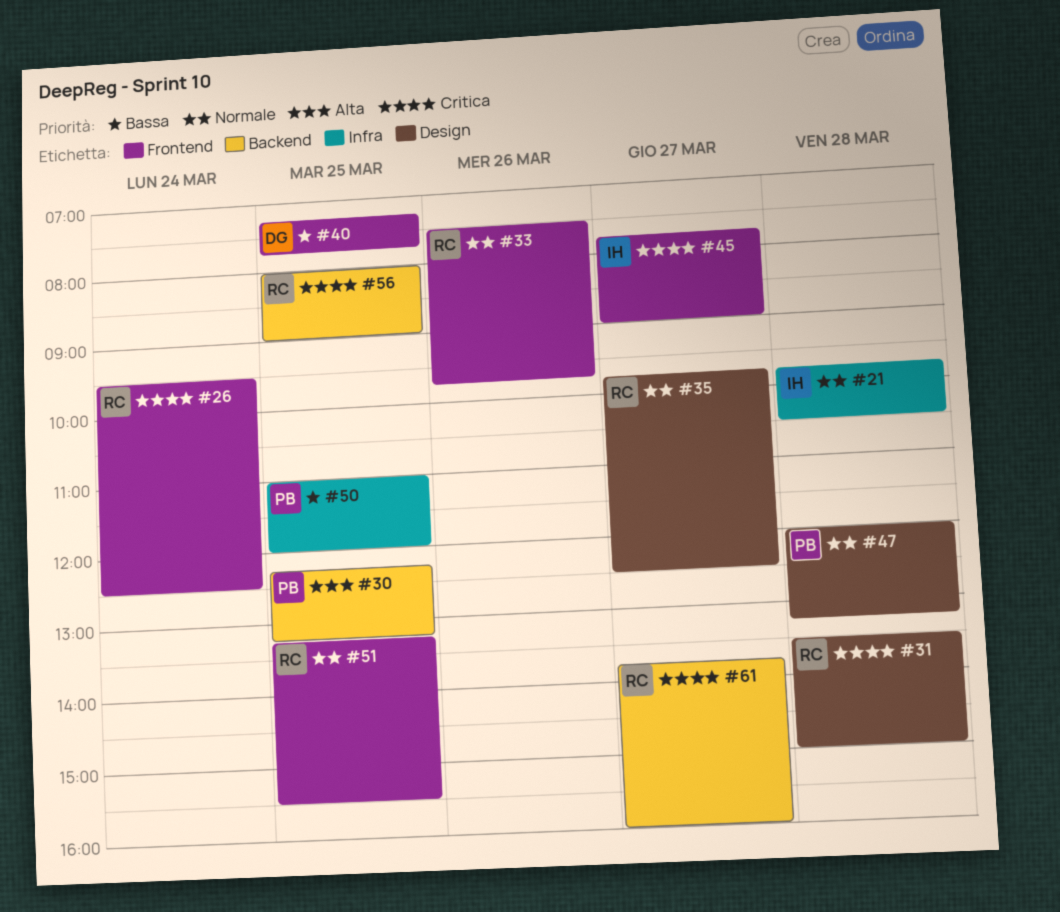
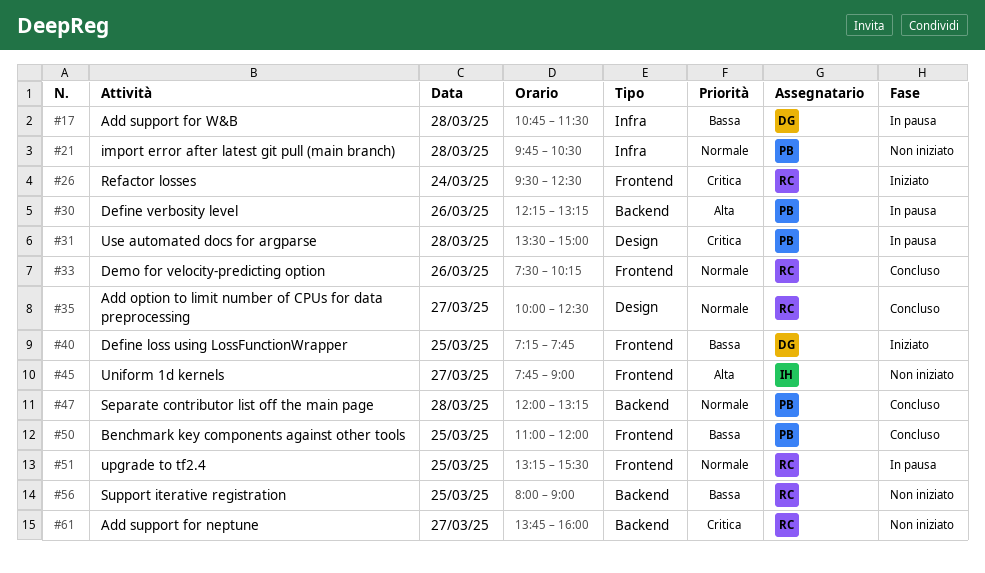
#17: none -> present
#21, owner: IH -> PB
#30, day: Mar 25 -> Mar 26
#31, owner: RC -> PB
#33, ends: 09:45 -> 10:15
#35, begins: 09:45 -> 10:00
#45, priority: Critica -> Alta
#47, label: Design -> Backend
#50, label: Infra -> Frontend
#56, priority: Critica -> Bassa

